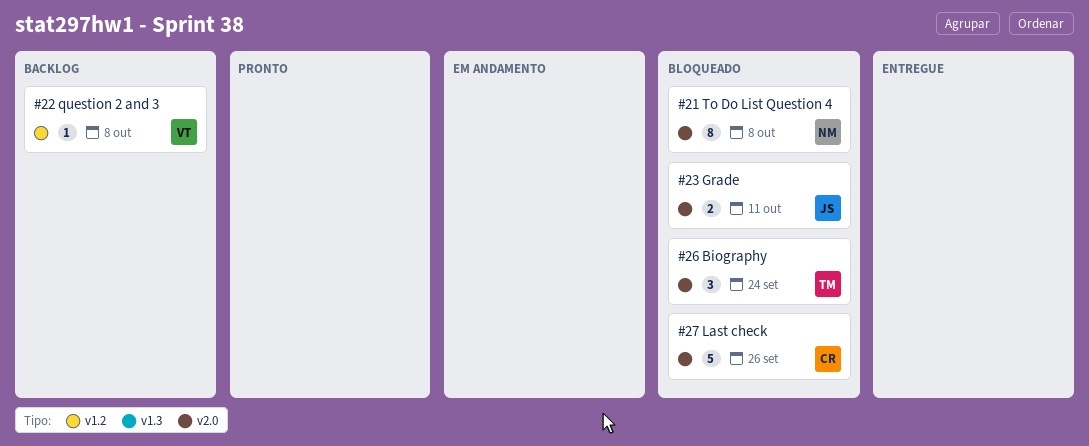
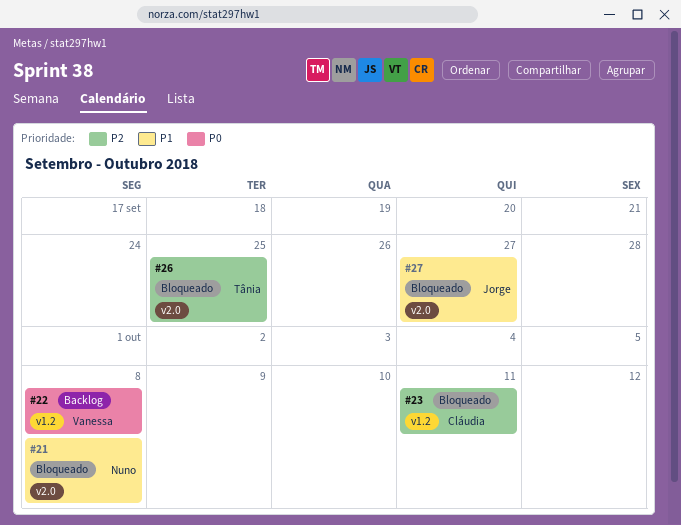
#23, owner: Jorge -> Cláudia
#23, label: v2.0 -> v1.2
#26, due: Sep 24 -> Sep 25
#27, owner: Cláudia -> Jorge
#27, due: Sep 26 -> Sep 27

